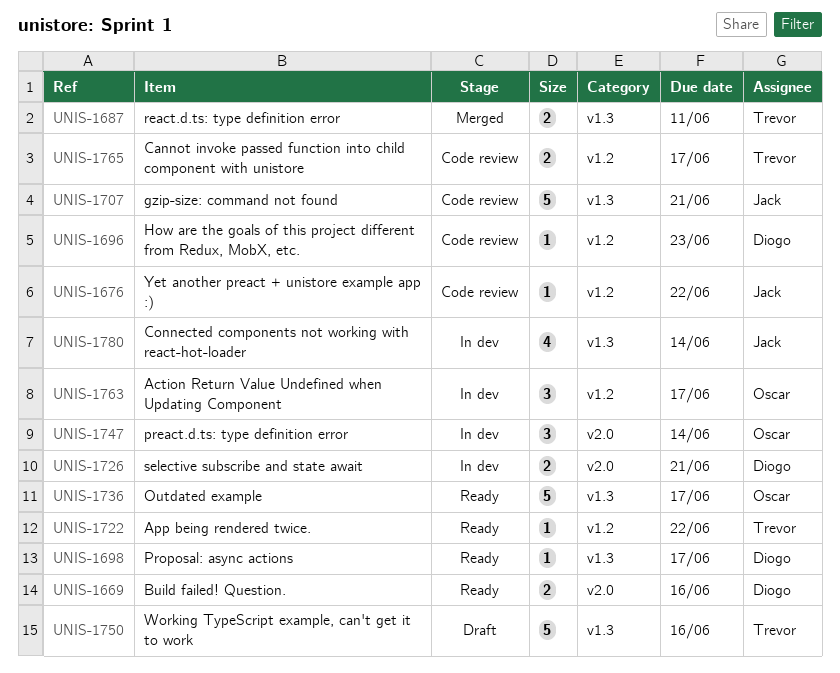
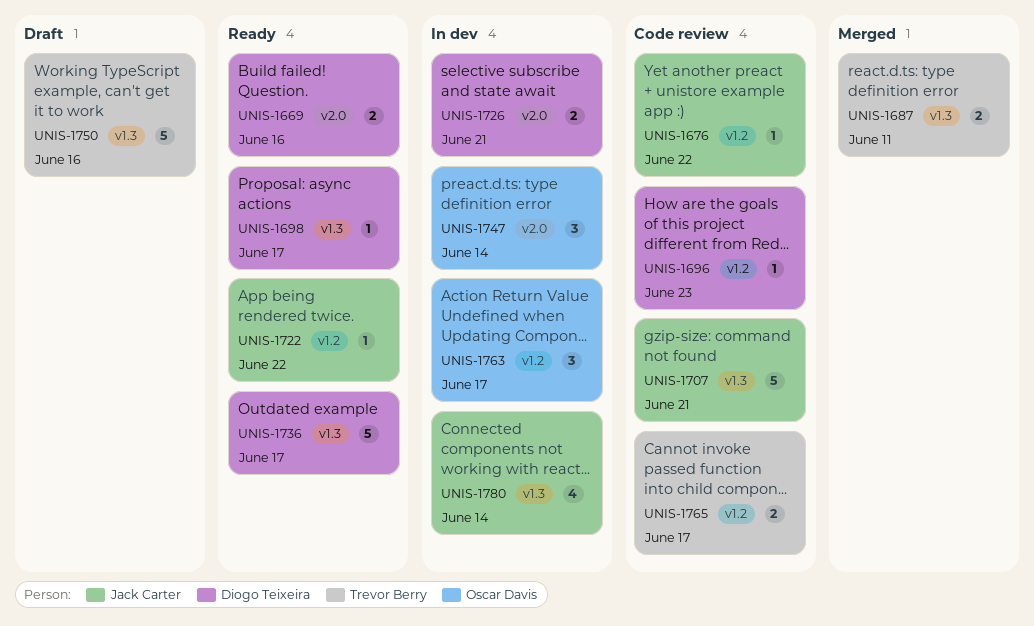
UNIS-1722, owner: Trevor Berry -> Jack Carter
UNIS-1736, owner: Oscar Davis -> Diogo Teixeira

